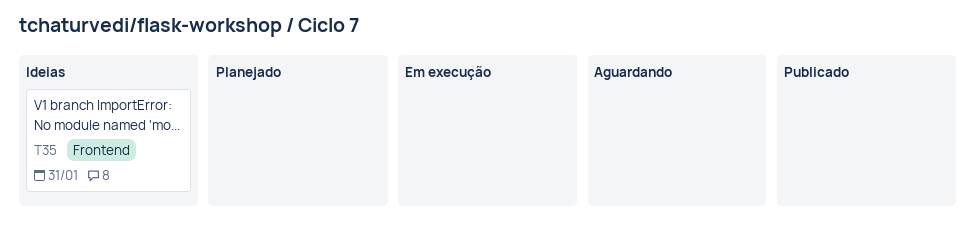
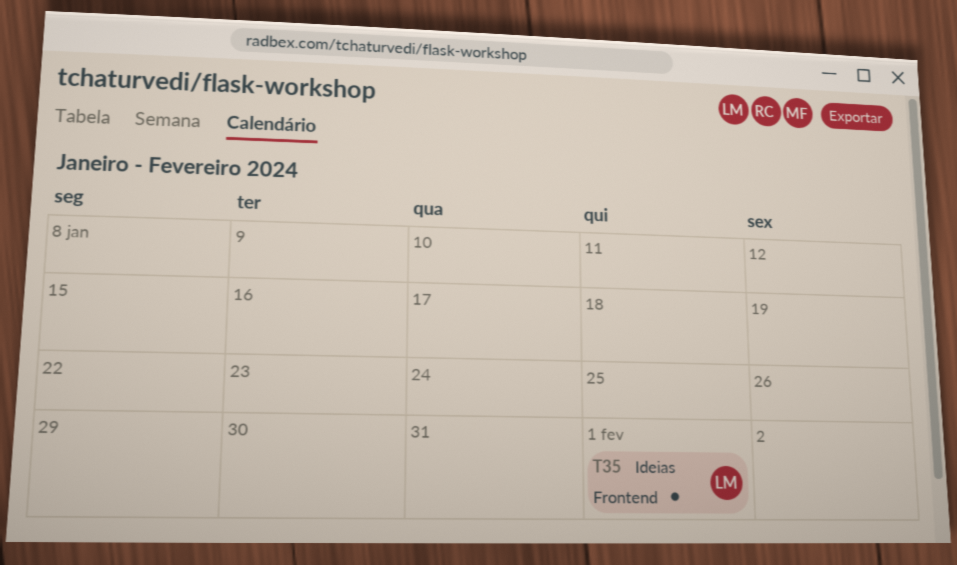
T35, due: Jan 31 -> Feb 1

